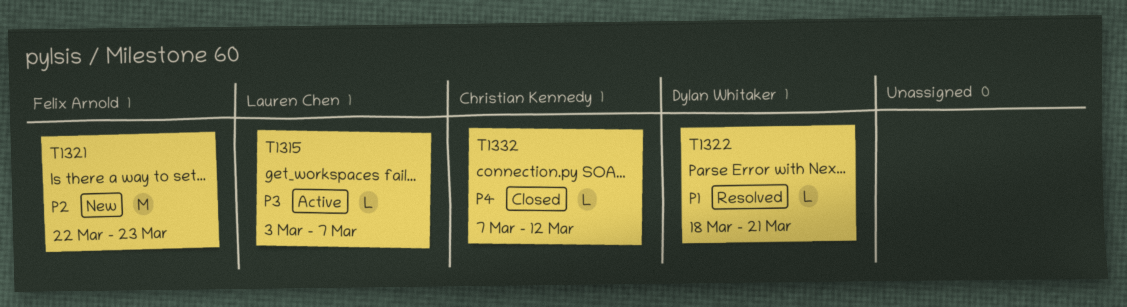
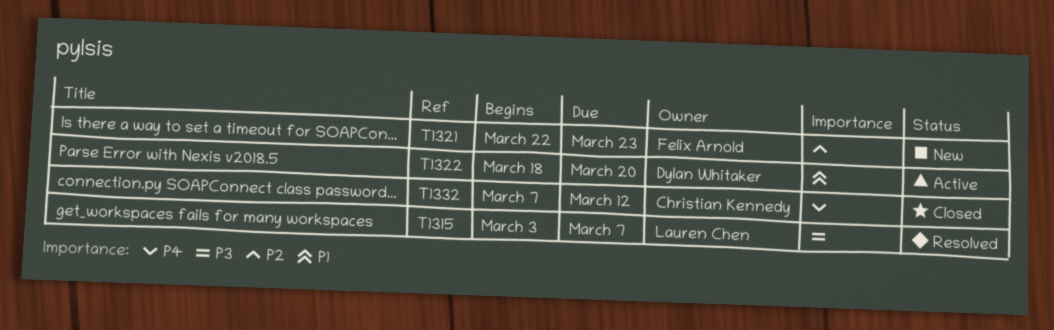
T1315, status: Active -> Resolved
T1322, status: Resolved -> Active
T1322, due: Mar 21 -> Mar 20

